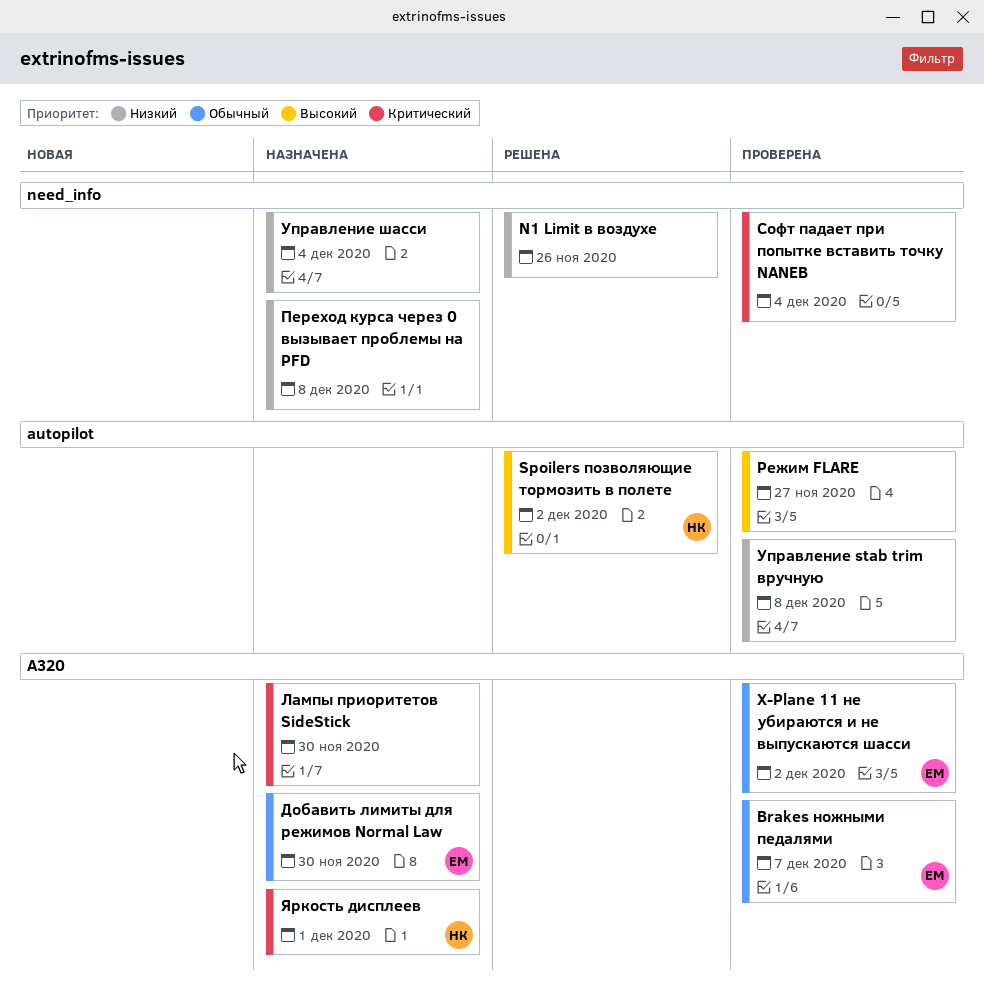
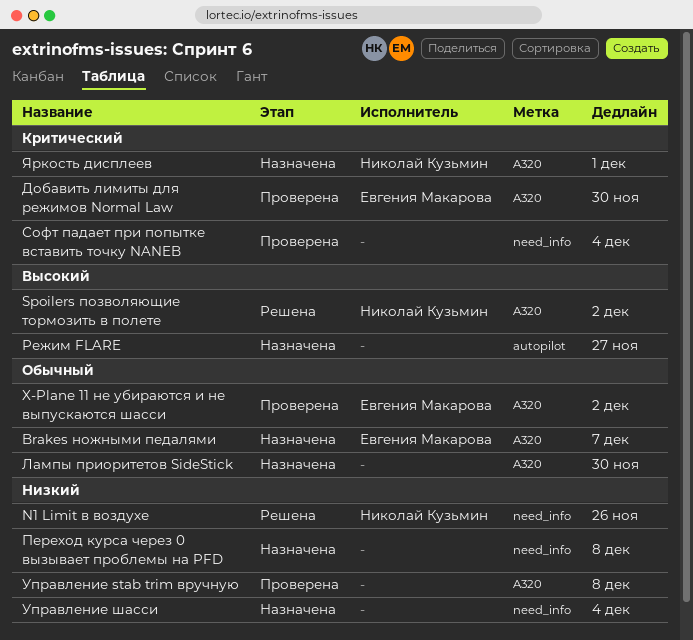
Brakes ножными педалями, status: Проверена -> Назначена
N1 Limit в воздухе, owner: none -> Николай Кузьмин
Spoilers позволяющие тормозить в полете, label: autopilot -> A320
Добавить лимиты для режимов Normal Law, status: Назначена -> Проверена
Добавить лимиты для режимов Normal Law, priority: Обычный -> Критический
Лампы приоритетов SideStick, priority: Критический -> Обычный
Режим FLARE, status: Проверена -> Назначена
Управление stab trim вручную, label: autopilot -> A320

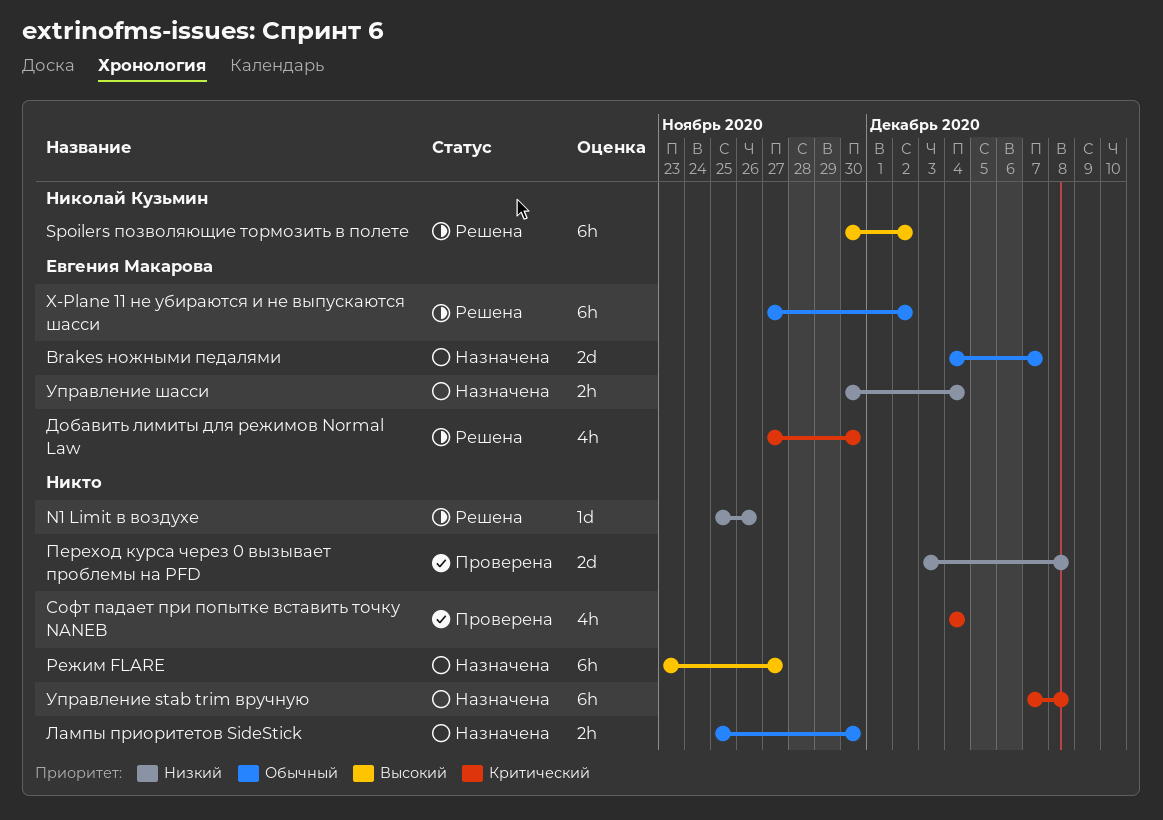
N1 Limit в воздухе, owner: Николай Кузьмин -> none
X-Plane 11 не убираются и не выпускаются шасси, status: Проверена -> Решена
Добавить лимиты для режимов Normal Law, status: Проверена -> Решена
Переход курса через 0 вызывает проблемы на PFD, status: Назначена -> Проверена
Управление stab trim вручную, status: Проверена -> Назначена
Управление stab trim вручную, priority: Низкий -> Критический
Управление шасси, owner: none -> Евгения Макарова
Яркость дисплеев: present -> none

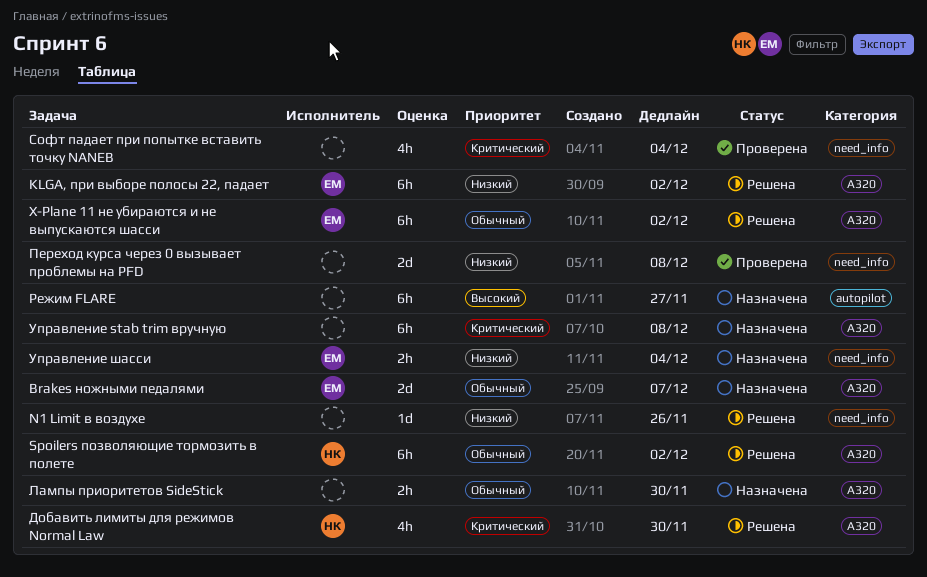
KLGA, при выборе полосы 22, падает: none -> present
Spoilers позволяющие тормозить в полете, priority: Высокий -> Обычный
Добавить лимиты для режимов Normal Law, owner: Евгения Макарова -> Николай Кузьмин

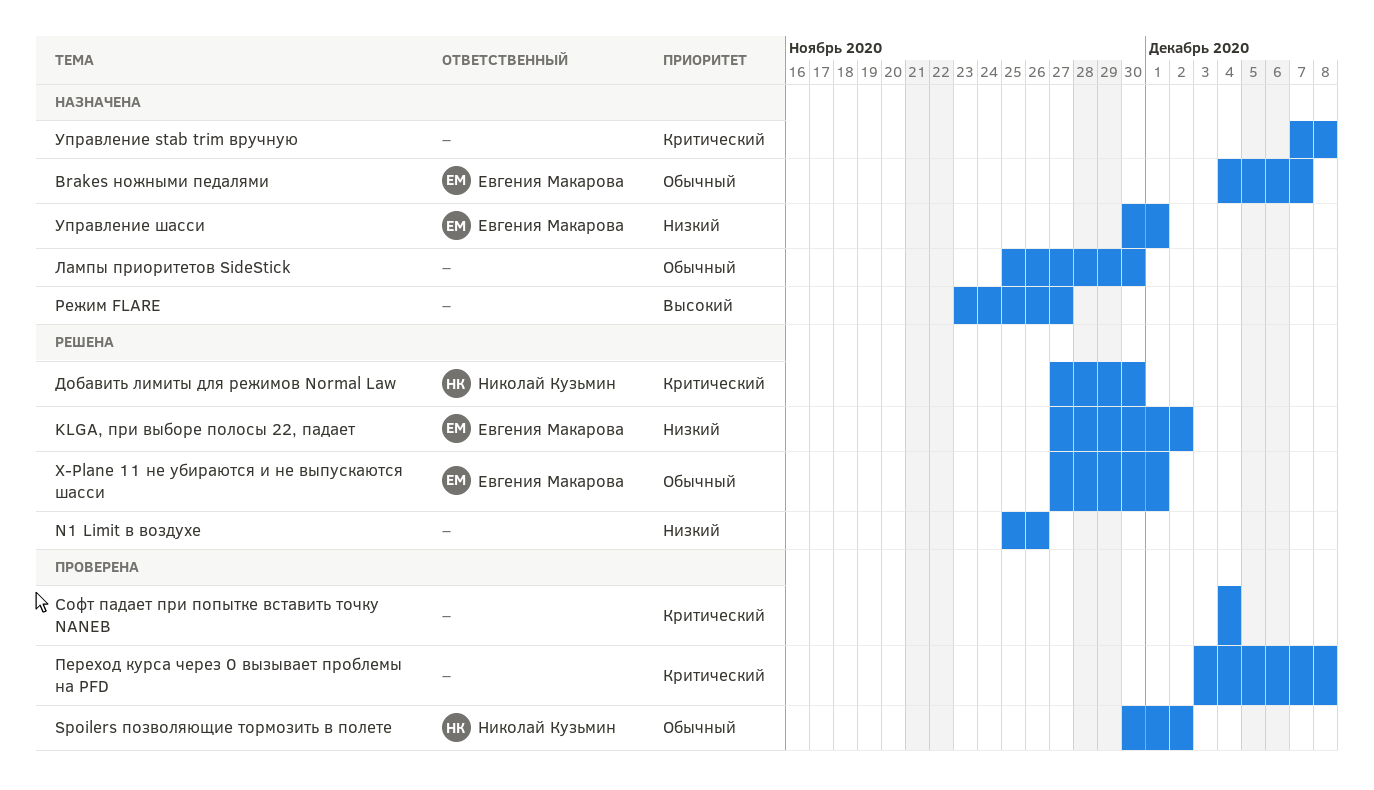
Spoilers позволяющие тормозить в полете, status: Решена -> Проверена
X-Plane 11 не убираются и не выпускаются шасси, due: Dec 2 -> Dec 1
Переход курса через 0 вызывает проблемы на PFD, priority: Низкий -> Критический
Управление шасси, due: Dec 4 -> Dec 1

